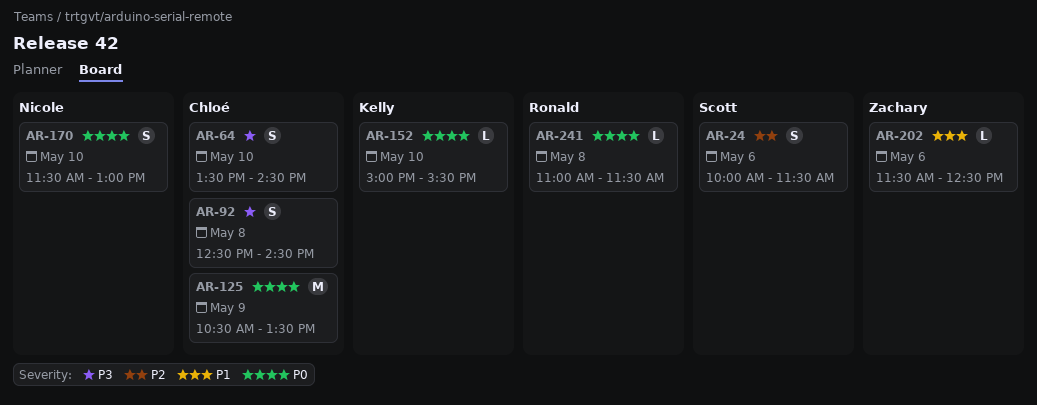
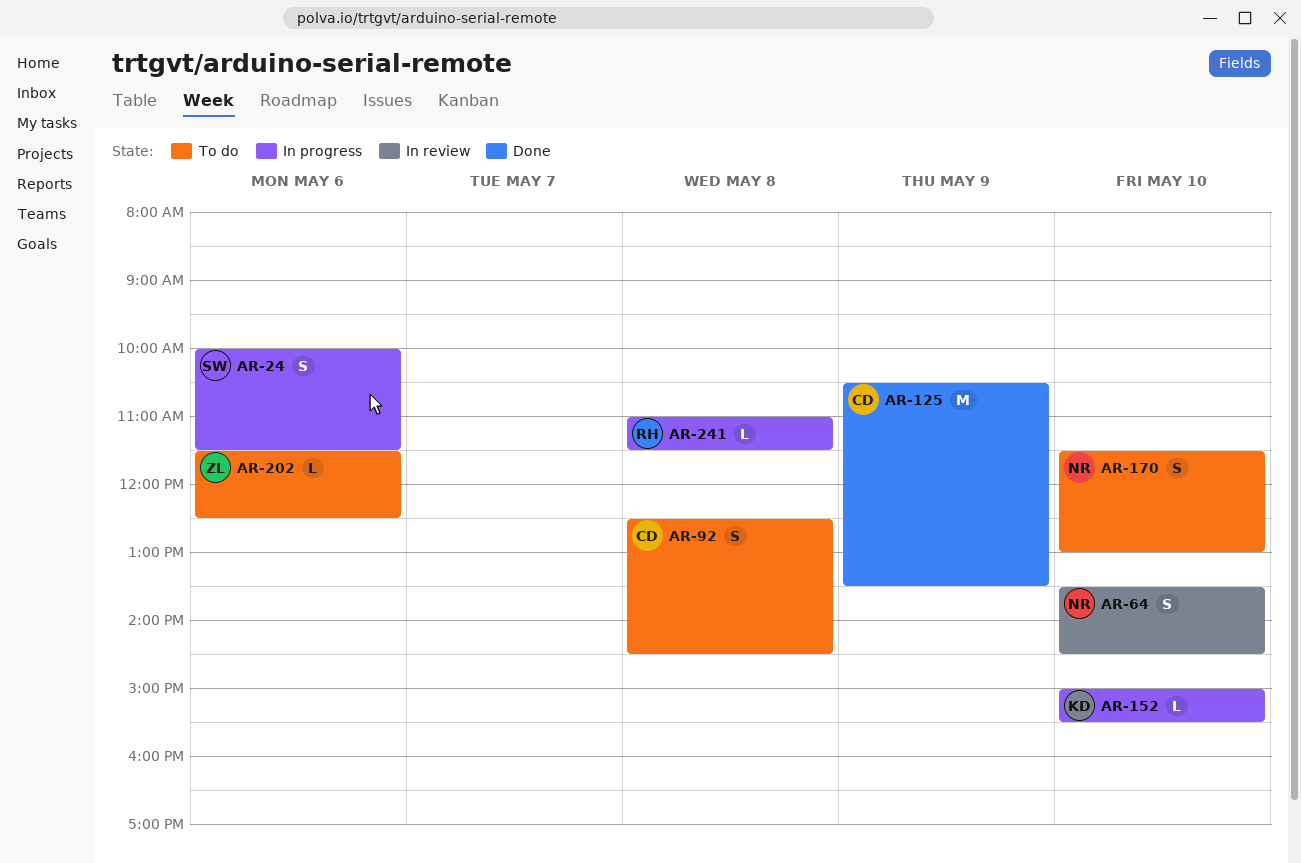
AR-64, owner: Chloé -> Nicole

